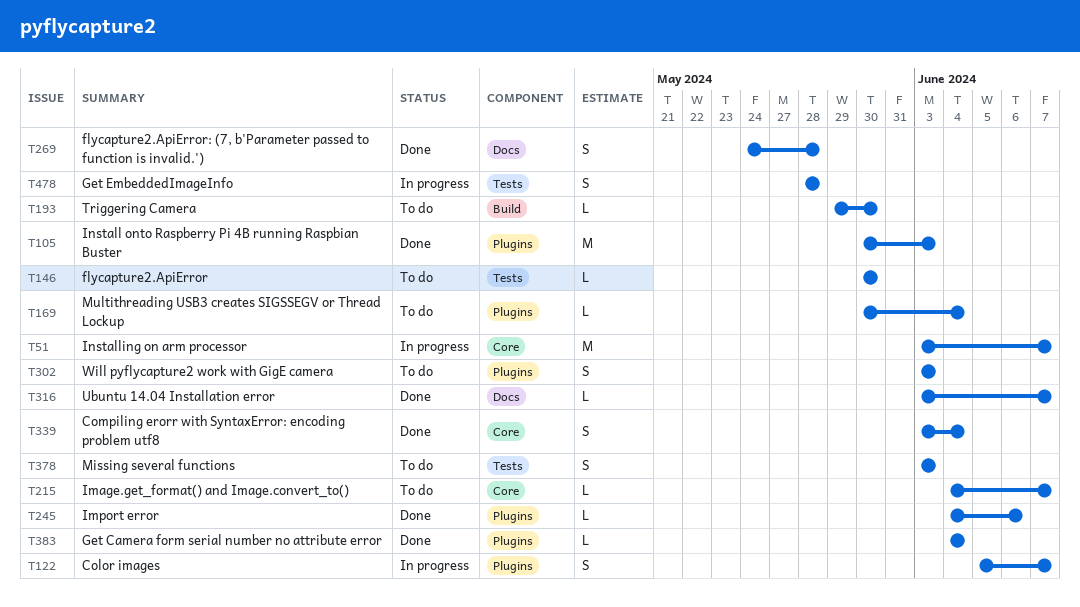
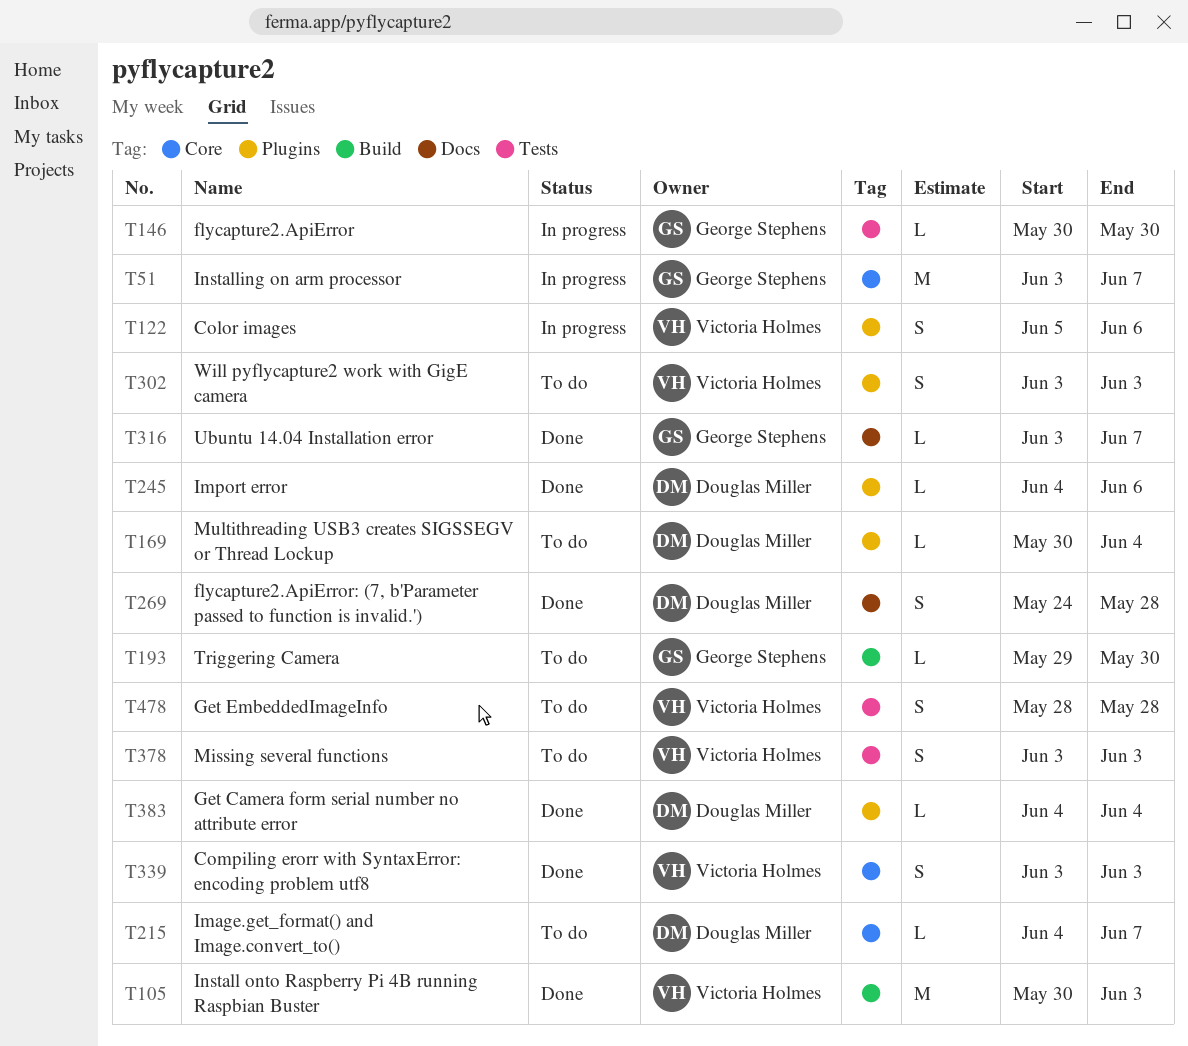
T105, label: Plugins -> Build
T122, due: Jun 7 -> Jun 6
T146, status: To do -> In progress
T339, due: Jun 4 -> Jun 3
T478, status: In progress -> To do

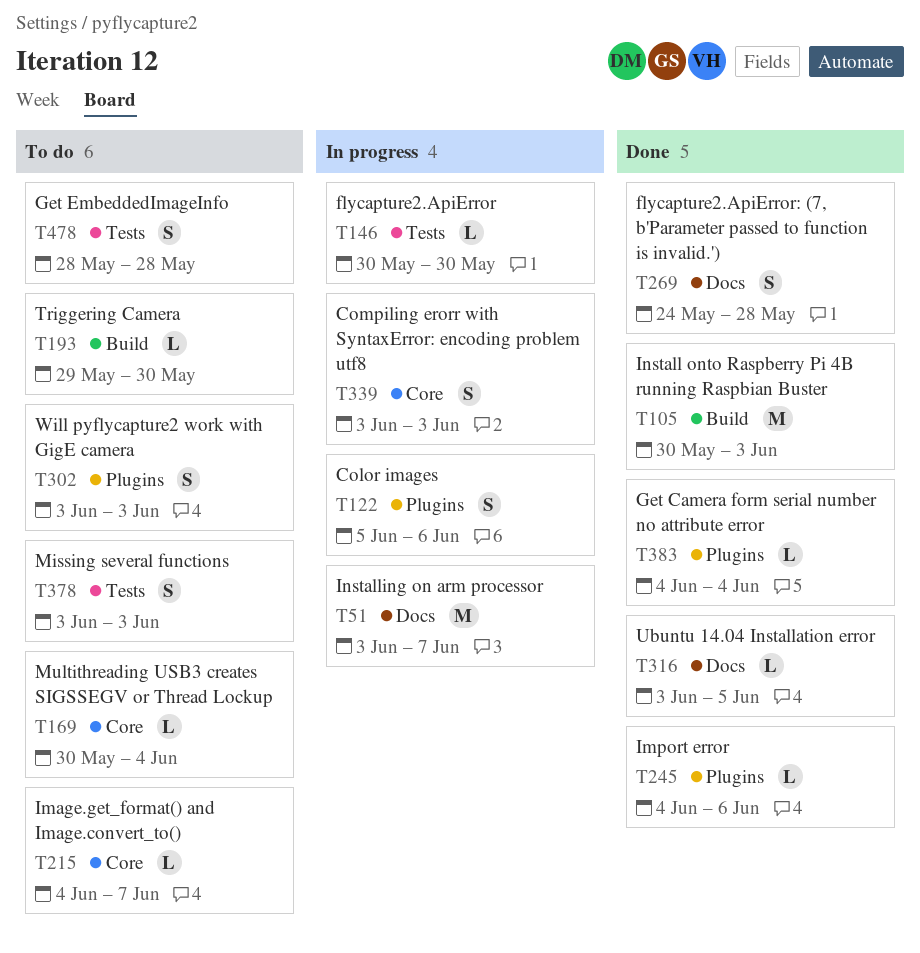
T51, label: Core -> Docs
T169, label: Plugins -> Core
T316, due: Jun 7 -> Jun 5
T339, status: Done -> In progress

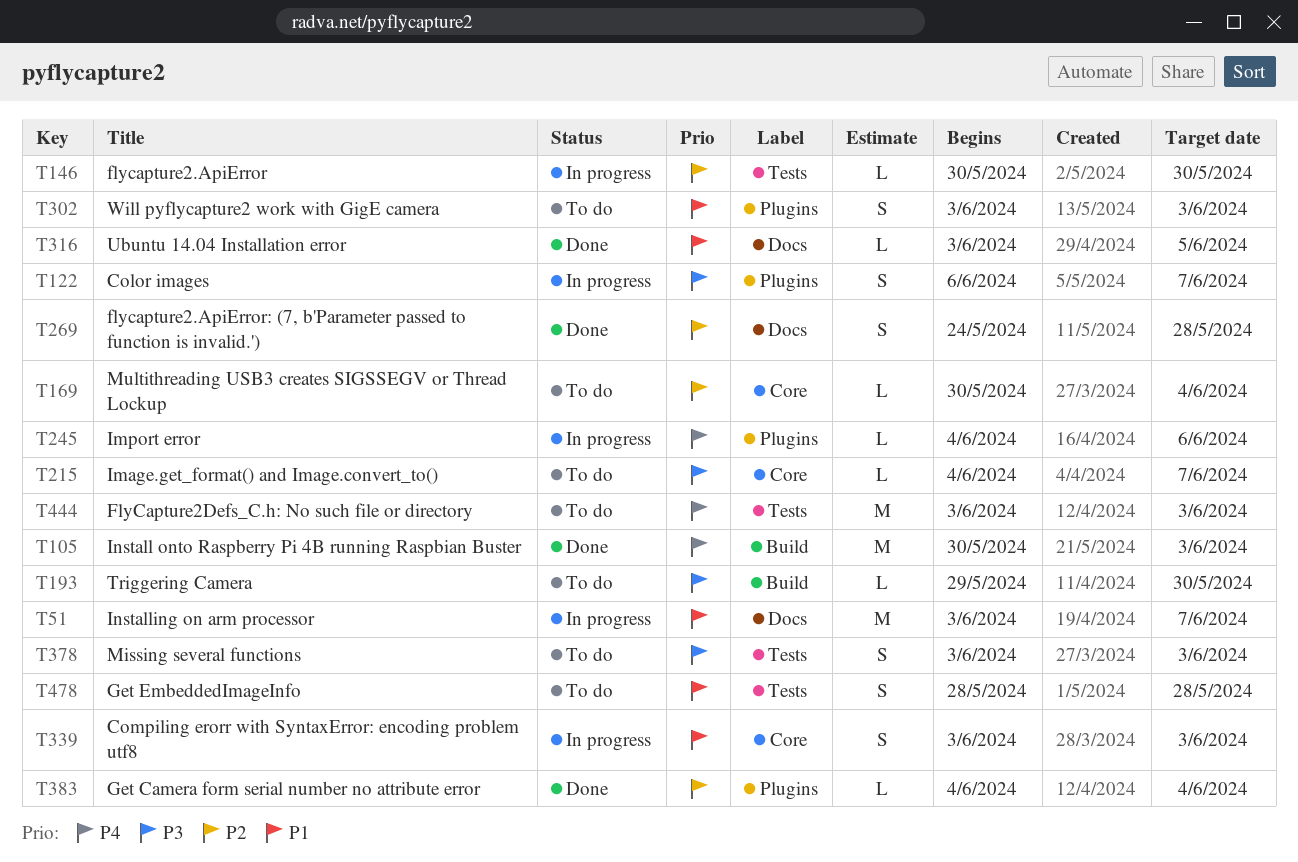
T122, start: Jun 5 -> Jun 6
T122, due: Jun 6 -> Jun 7
T245, status: Done -> In progress
T444: none -> present

